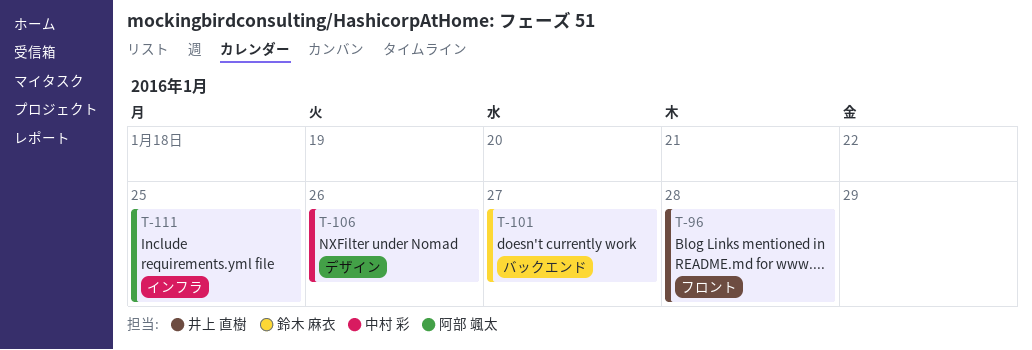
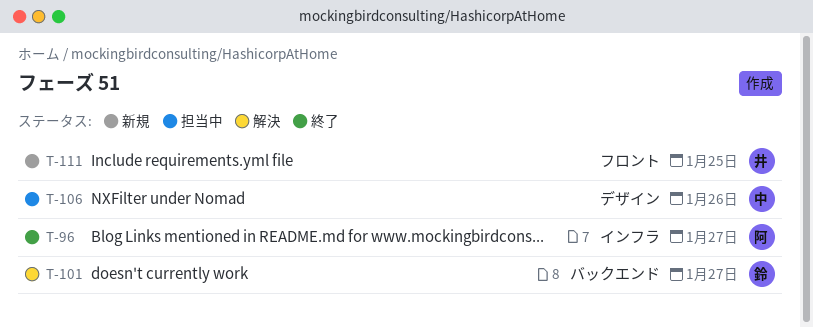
T-96, owner: 井上 直樹 -> 阿部 颯太
T-96, label: フロント -> インフラ
T-96, due: Jan 28 -> Jan 27
T-111, owner: 阿部 颯太 -> 井上 直樹
T-111, label: インフラ -> フロント

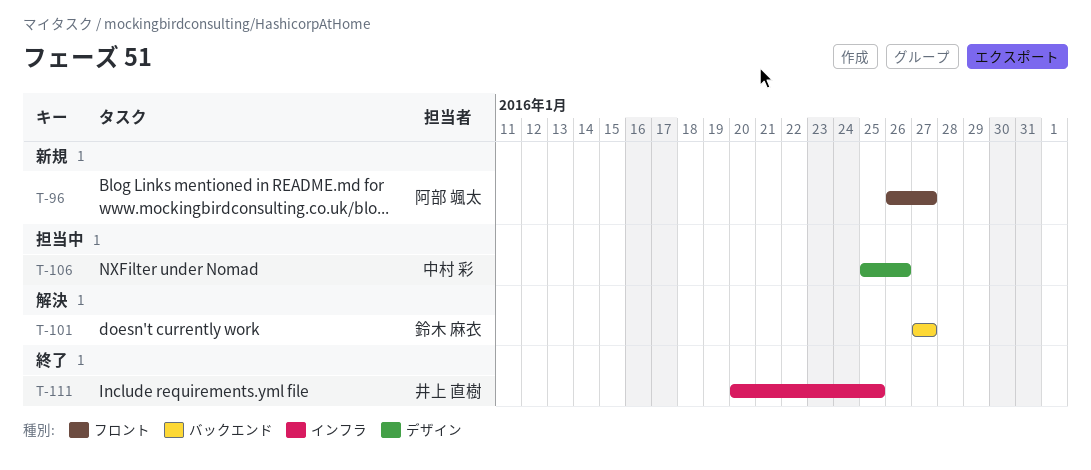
T-96, status: 終了 -> 新規
T-96, label: インフラ -> フロント
T-111, status: 新規 -> 終了
T-111, label: フロント -> インフラ

